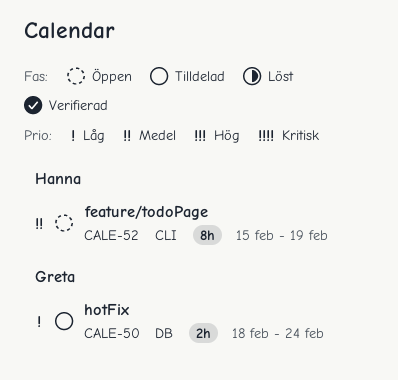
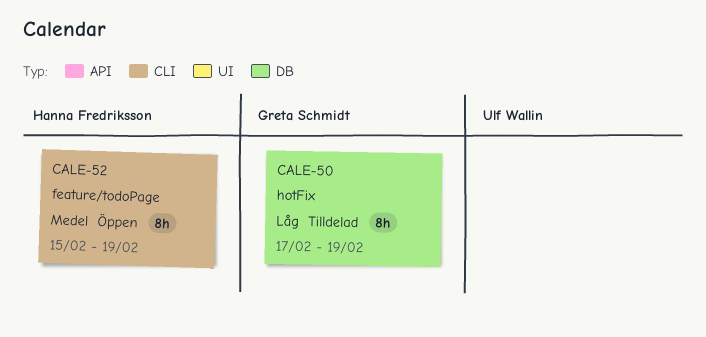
CALE-50, estimate: 2h -> 8h
CALE-50, start: Feb 18 -> Feb 17
CALE-50, due: Feb 24 -> Feb 19

